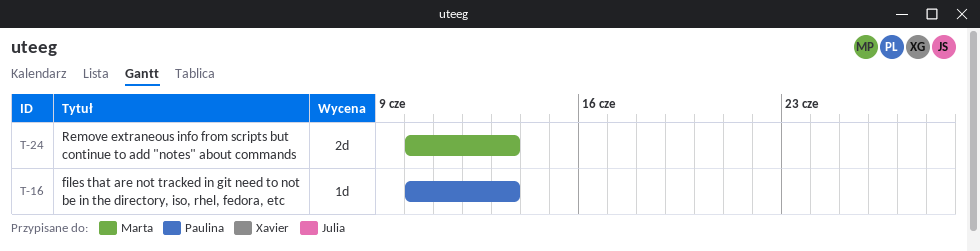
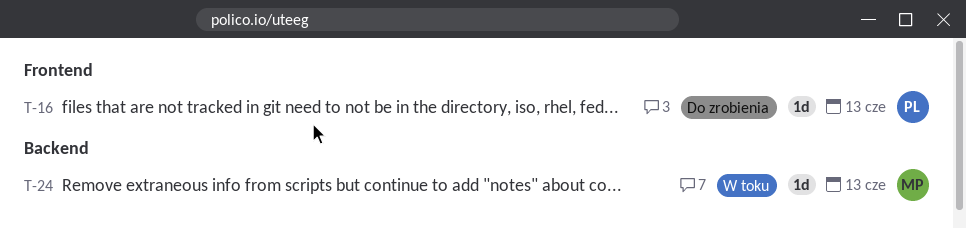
T-24, estimate: 2d -> 1d

